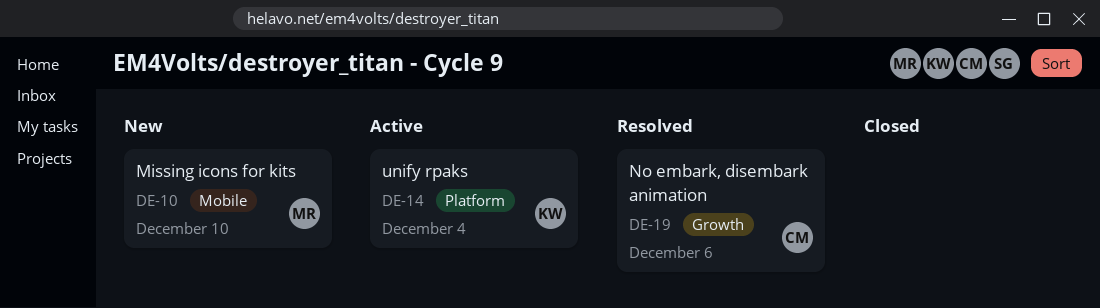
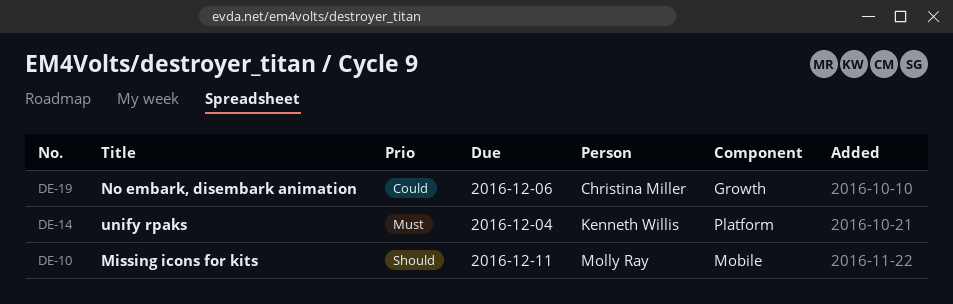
DE-10, due: Dec 10 -> Dec 11

